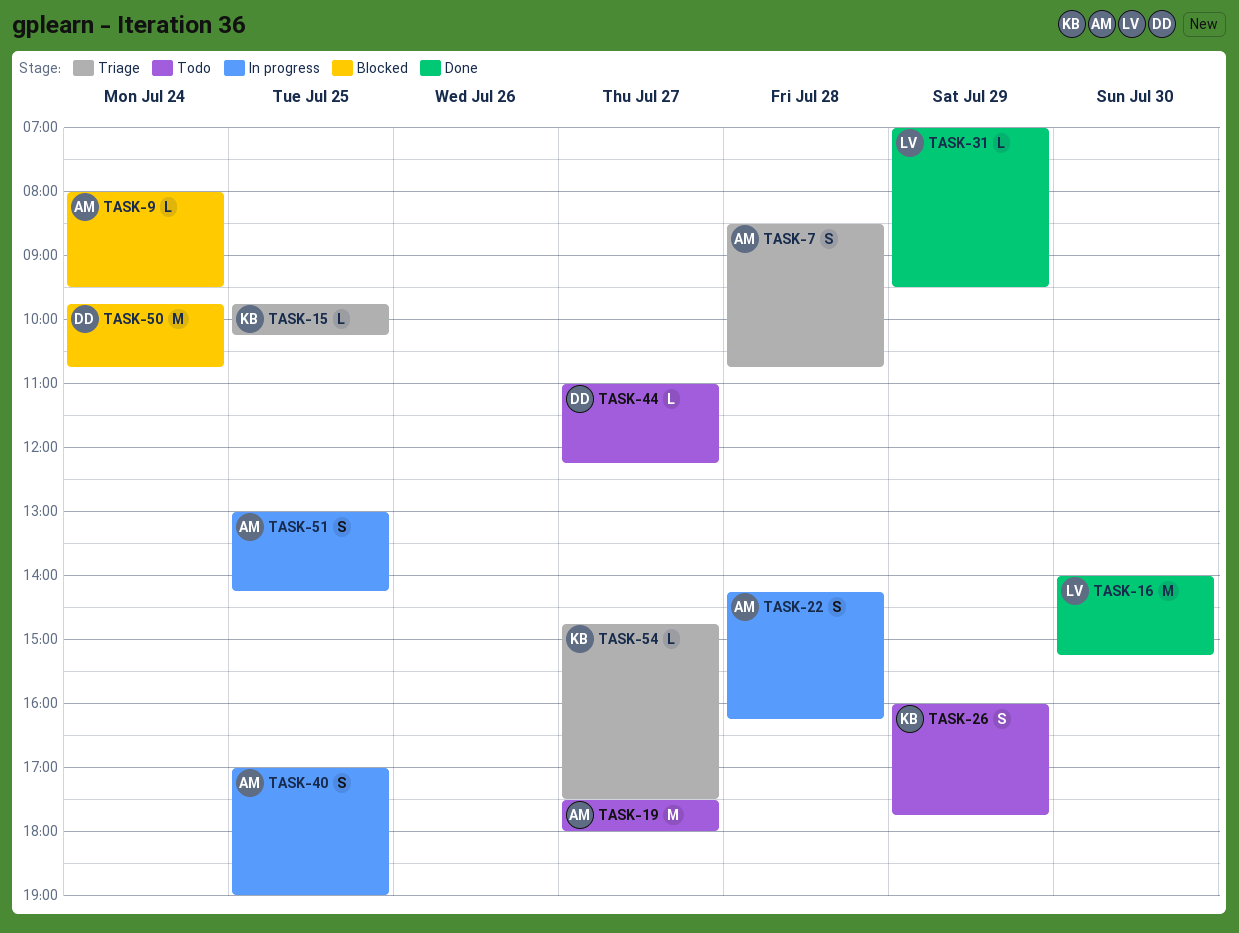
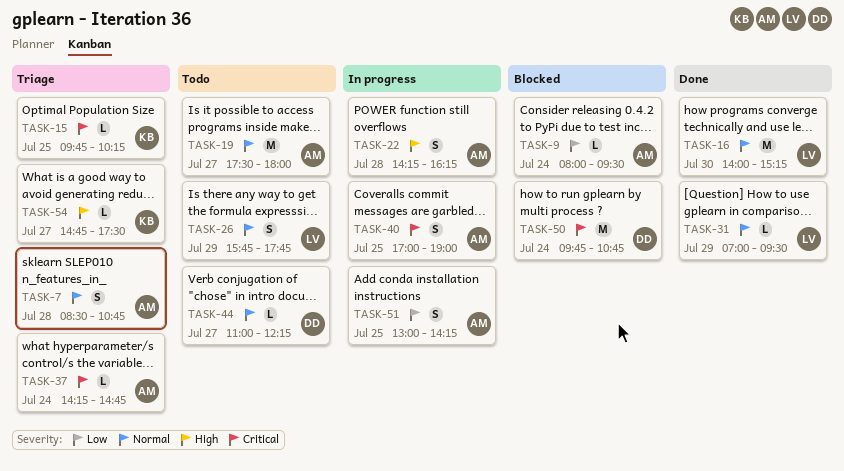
TASK-26, owner: KB -> LV
TASK-26, begins: 16:00 -> 15:45
TASK-37: none -> present

